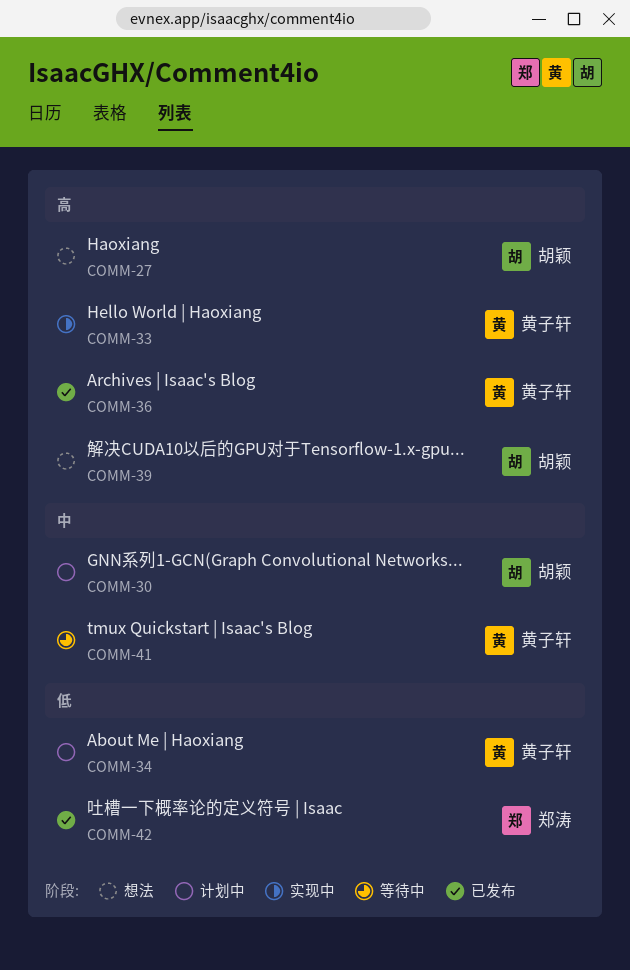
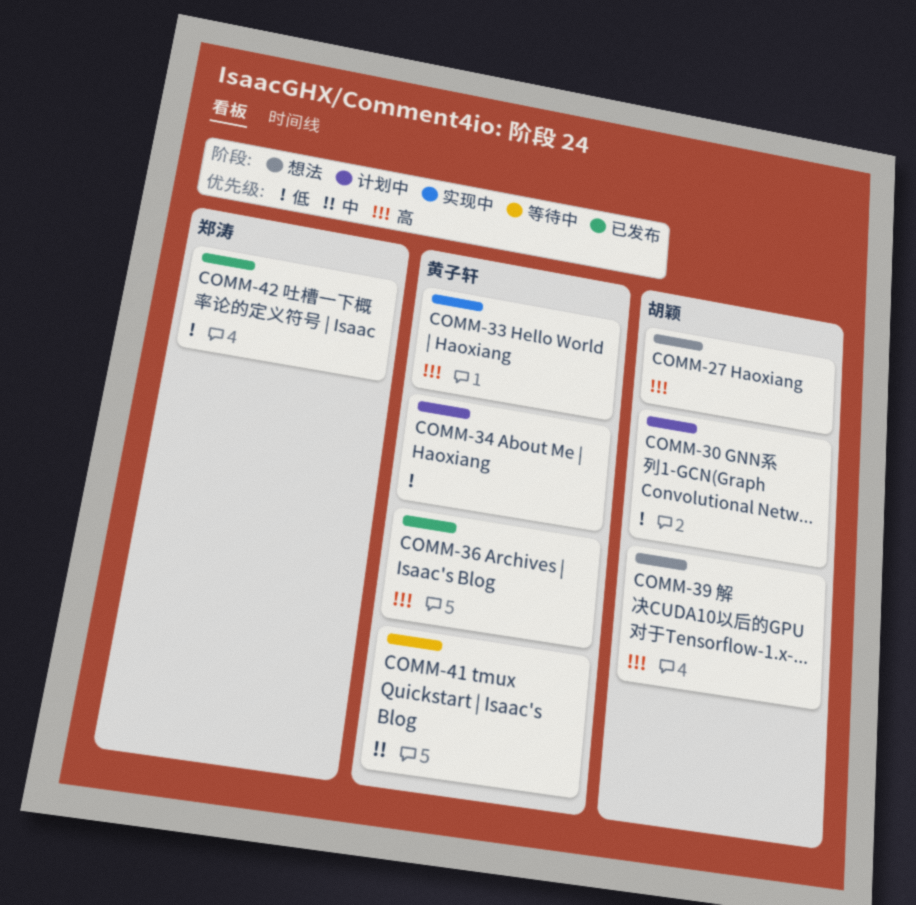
COMM-30, priority: 中 -> 低

